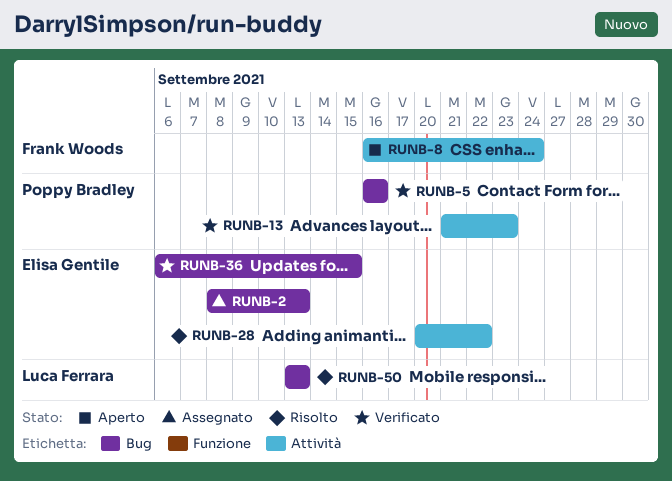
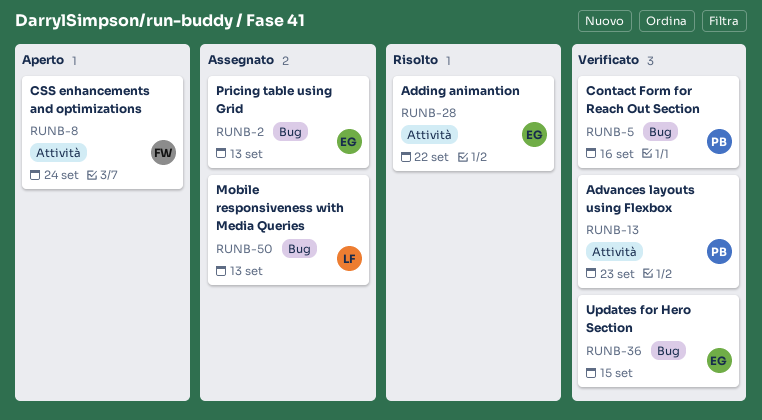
RUNB-50, status: Risolto -> Assegnato

